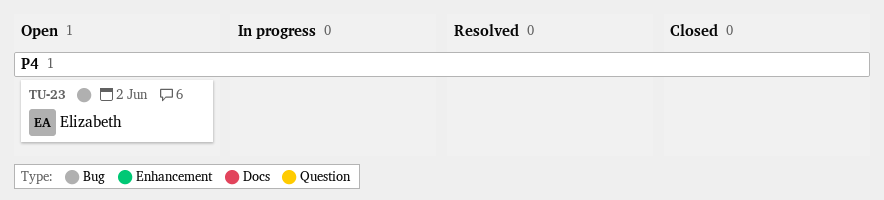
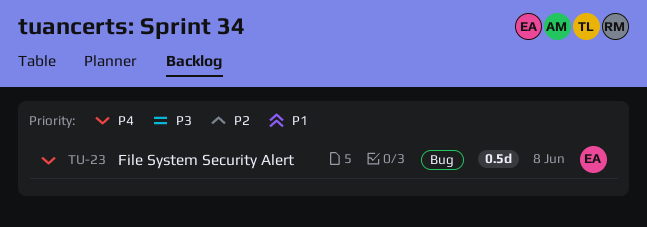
TU-23, due: Jun 2 -> Jun 8

